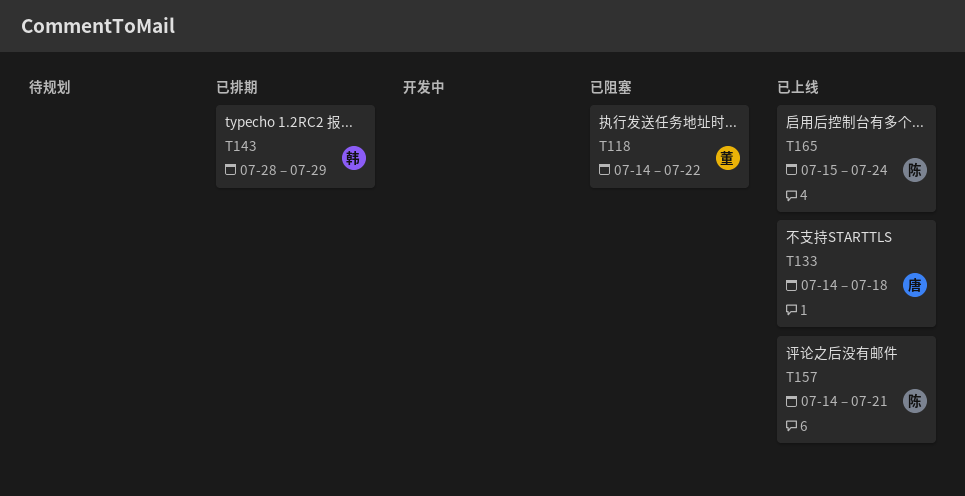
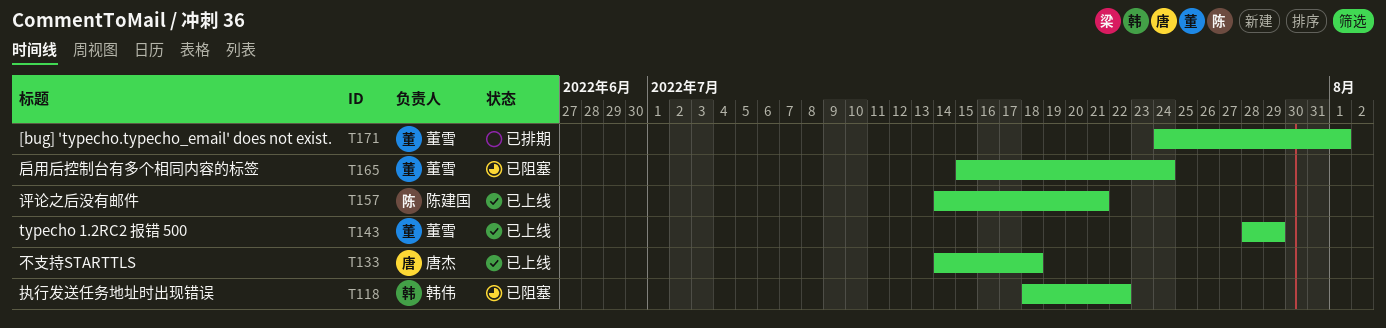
T118, owner: 董雪 -> 韩伟
T118, start: Jul 14 -> Jul 18
T143, status: 已排期 -> 已上线
T143, owner: 韩伟 -> 董雪
T165, status: 已上线 -> 已阻塞
T165, owner: 陈建国 -> 董雪
T171: none -> present

